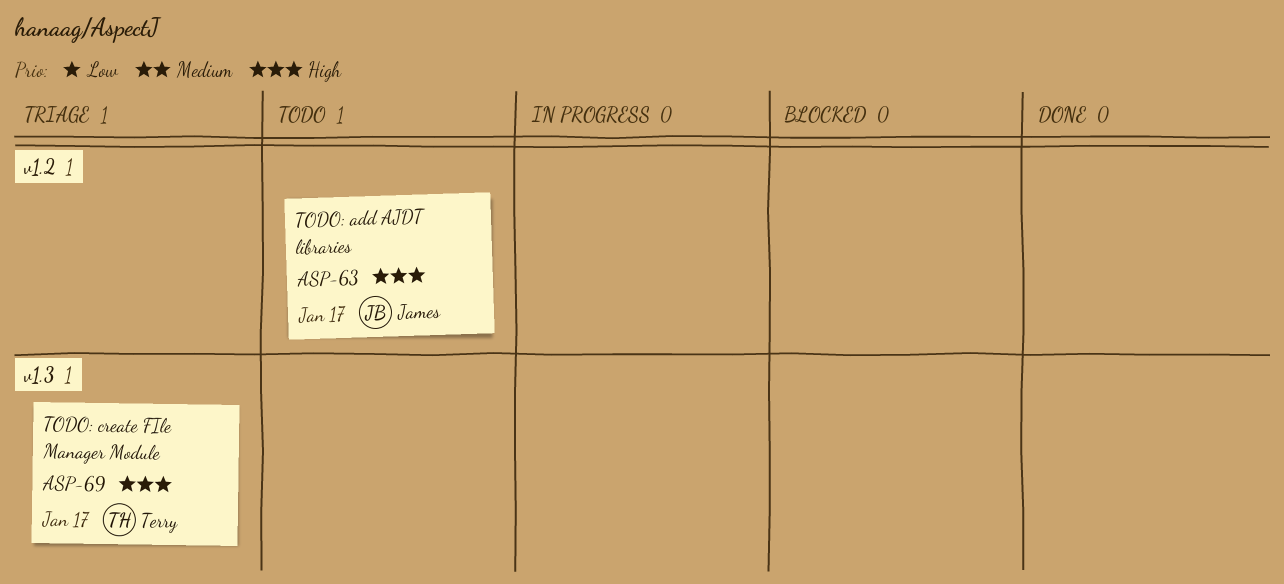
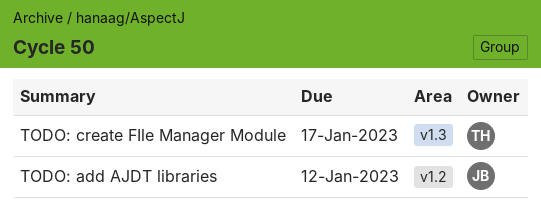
TODO: add AJDT libraries, due: Jan 17 -> Jan 12

